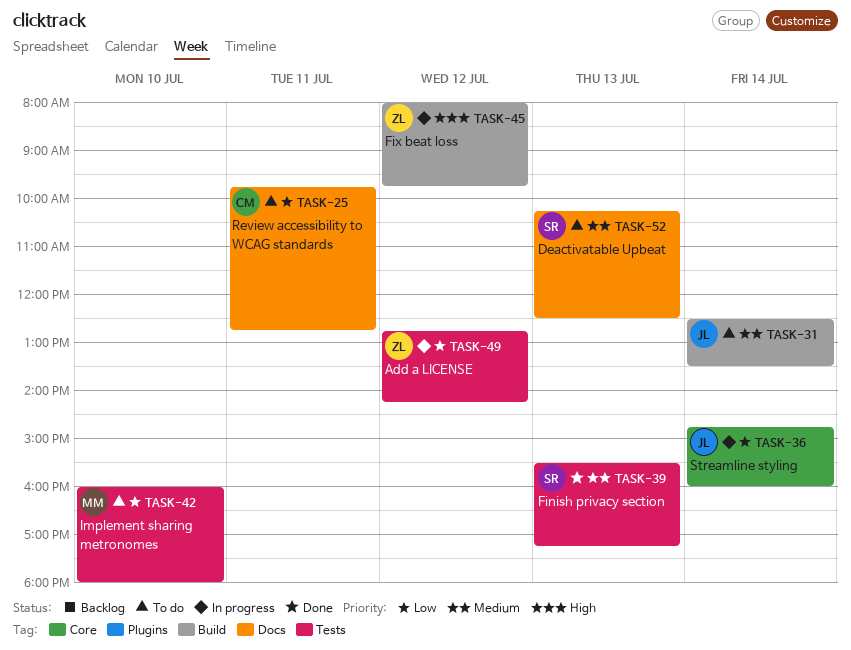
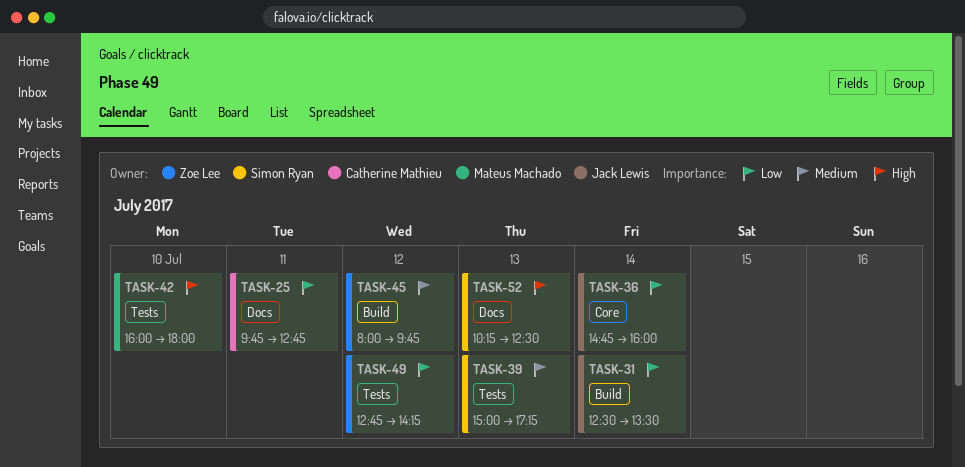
TASK-31, priority: Medium -> Low
TASK-39, begins: 15:30 -> 15:00
TASK-42, priority: Low -> High
TASK-45, priority: High -> Medium
TASK-52, priority: Medium -> High

